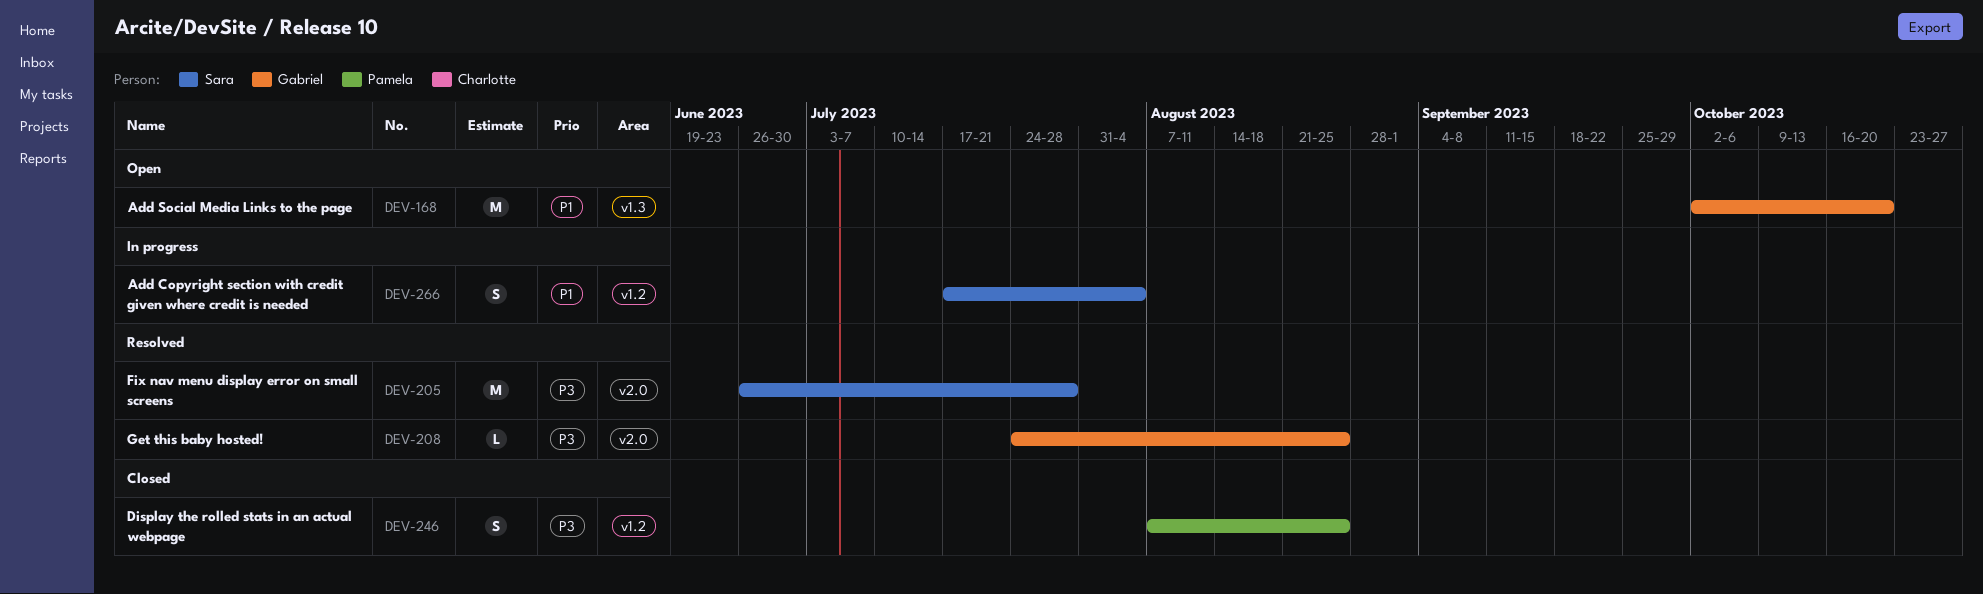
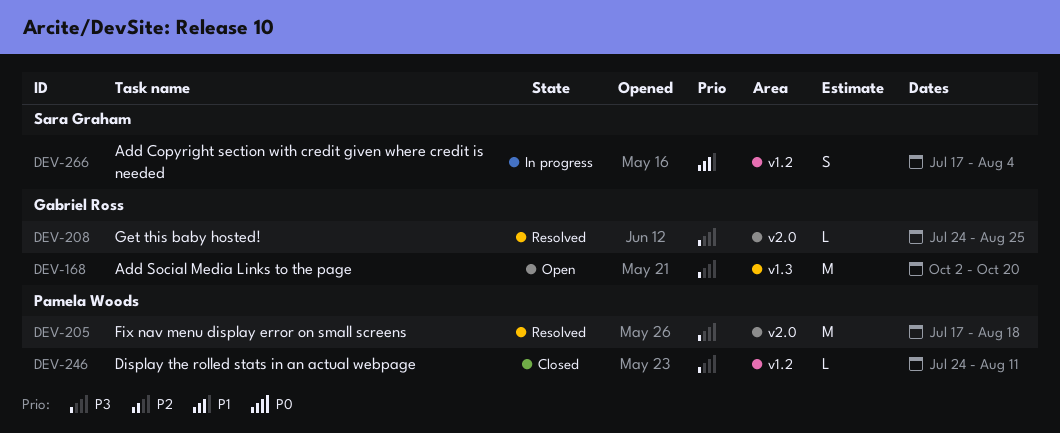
DEV-168, priority: P1 -> P3
DEV-205, owner: Sara Graham -> Pamela Woods
DEV-205, start: Jun 26 -> Jul 17
DEV-205, due: Jul 28 -> Aug 18
DEV-246, estimate: S -> L
DEV-246, start: Aug 7 -> Jul 24
DEV-246, due: Aug 25 -> Aug 11

